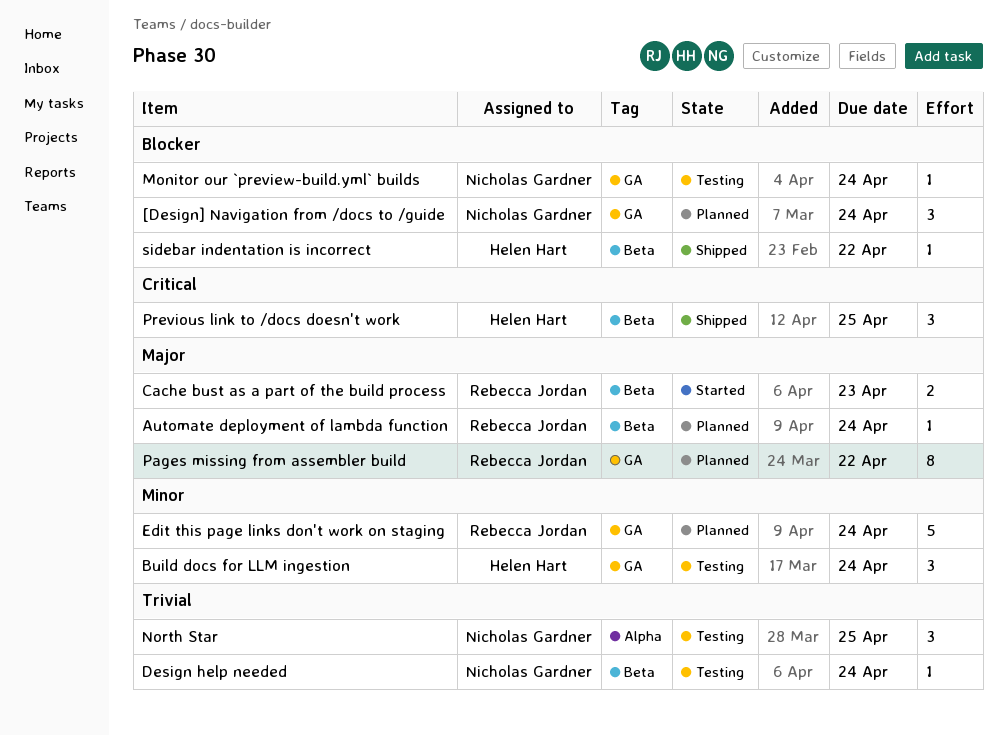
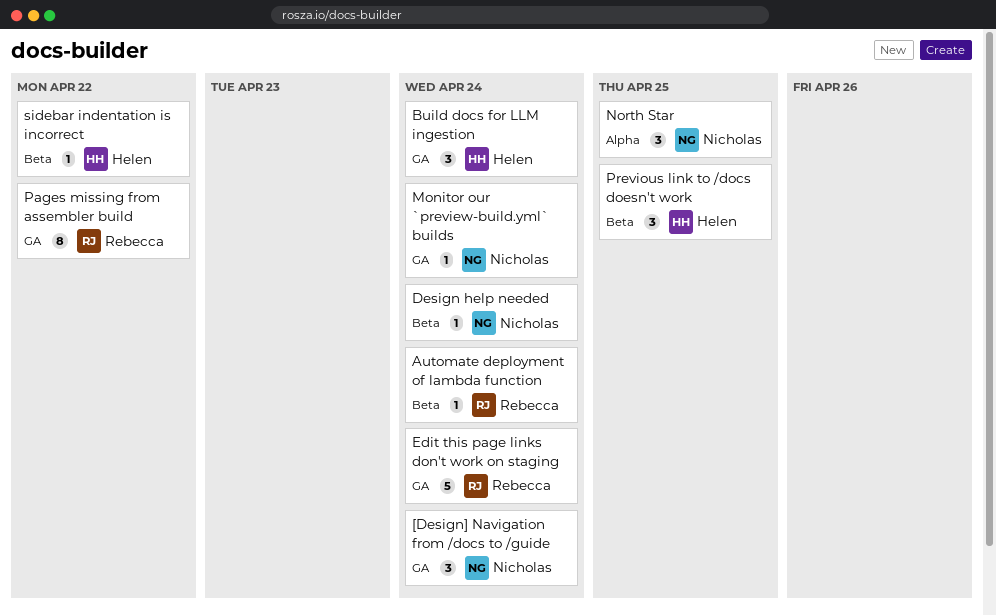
Cache bust as a part of the build process: present -> none

